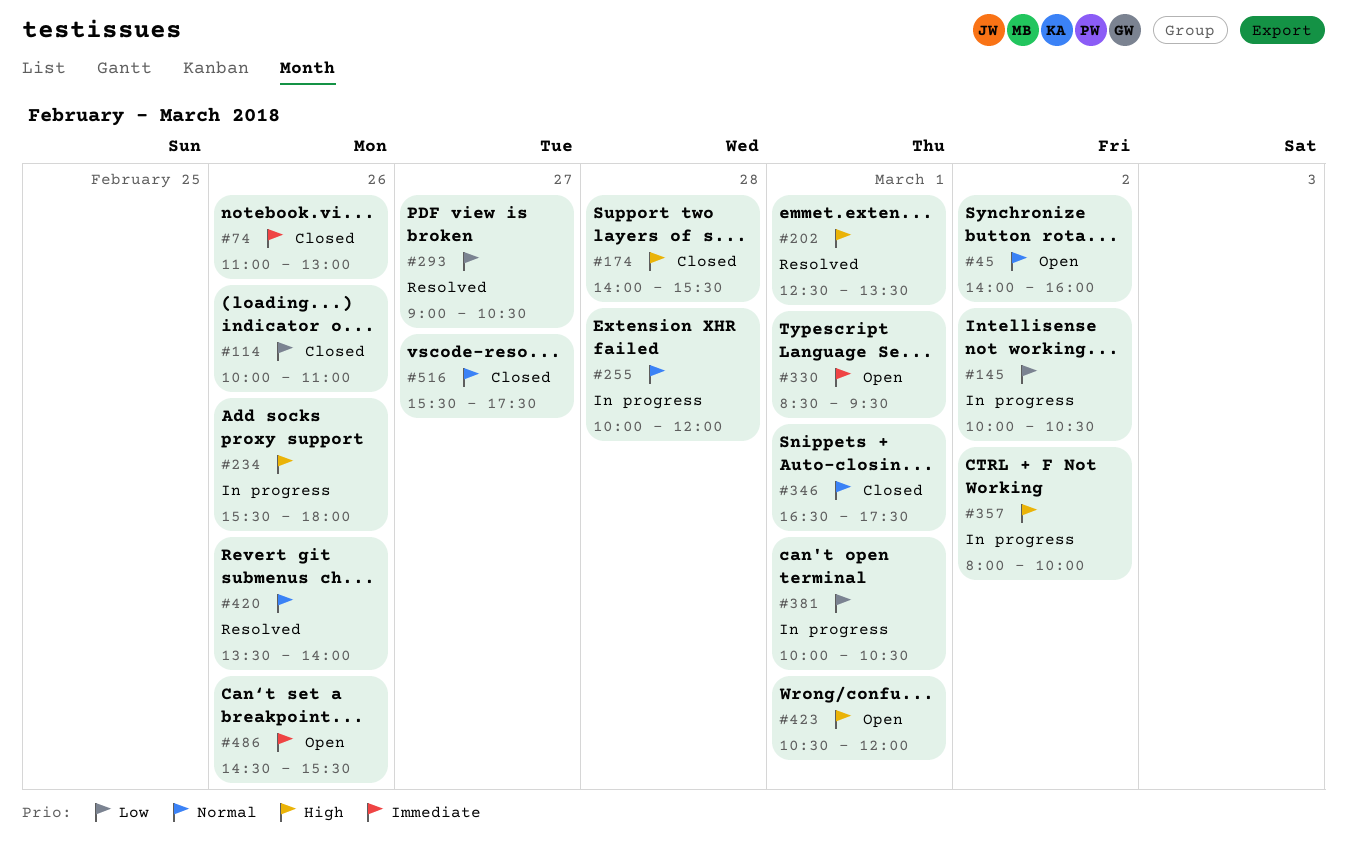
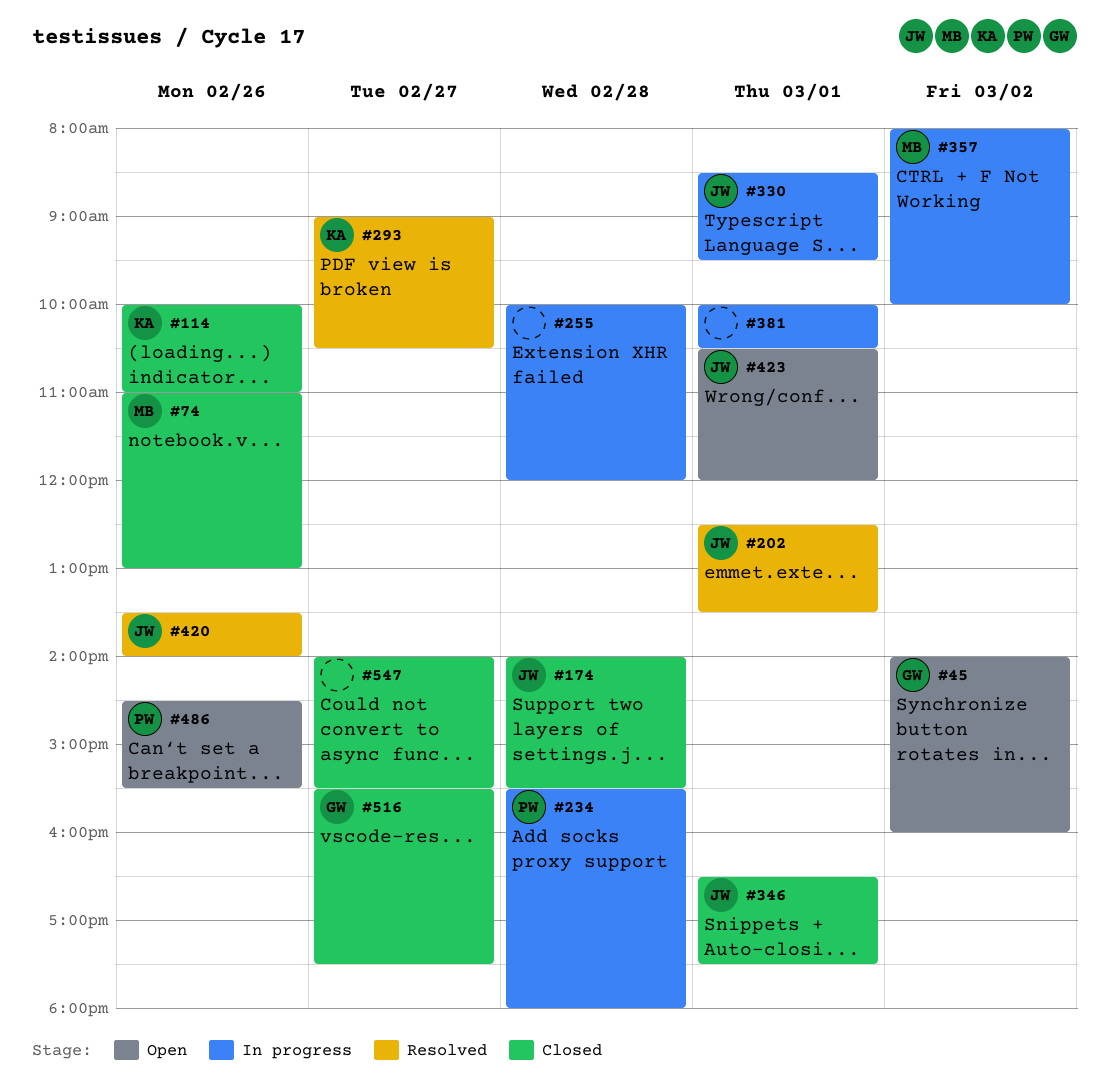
#145: present -> none
#234, day: Feb 26 -> Feb 28
#330, status: Open -> In progress
#547: none -> present

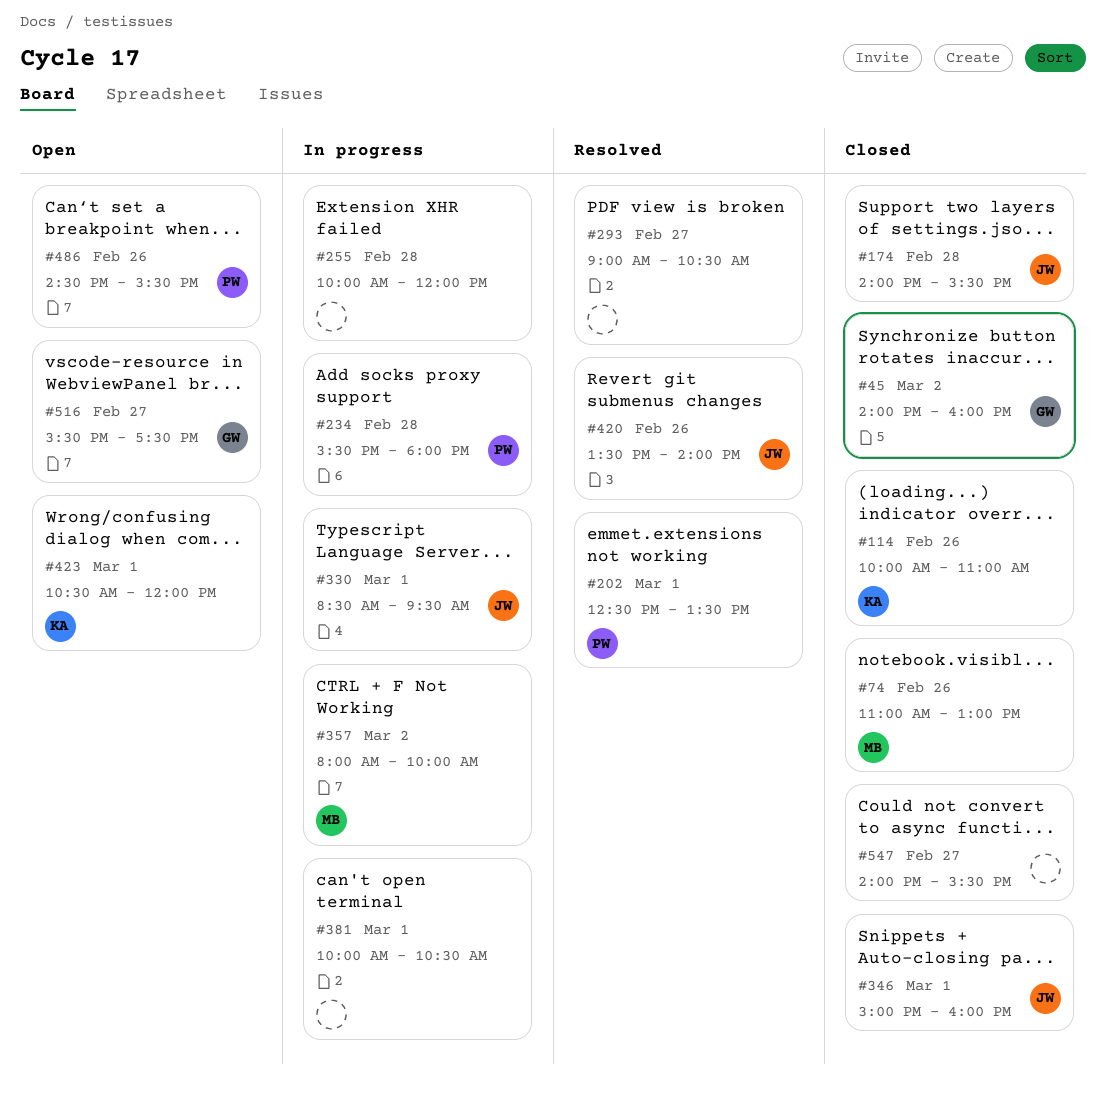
#45, status: Open -> Closed
#202, owner: JW -> PW
#293, owner: KA -> none
#346, begins: 16:30 -> 15:00
#346, ends: 17:30 -> 16:00
#423, owner: JW -> KA
#516, status: Closed -> Open

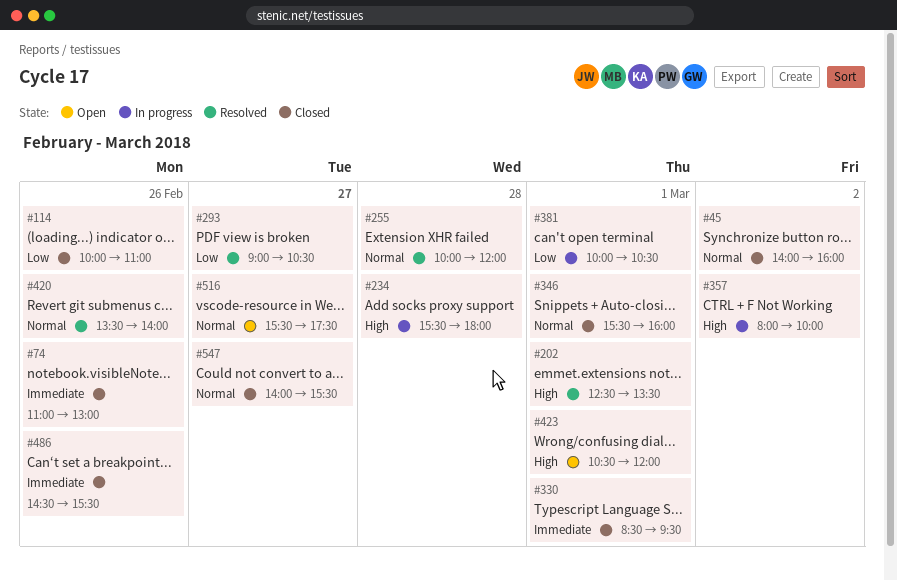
#174: present -> none
#255, status: In progress -> Resolved
#330, status: In progress -> Closed
#346, begins: 15:00 -> 15:30
#486, status: Open -> Closed

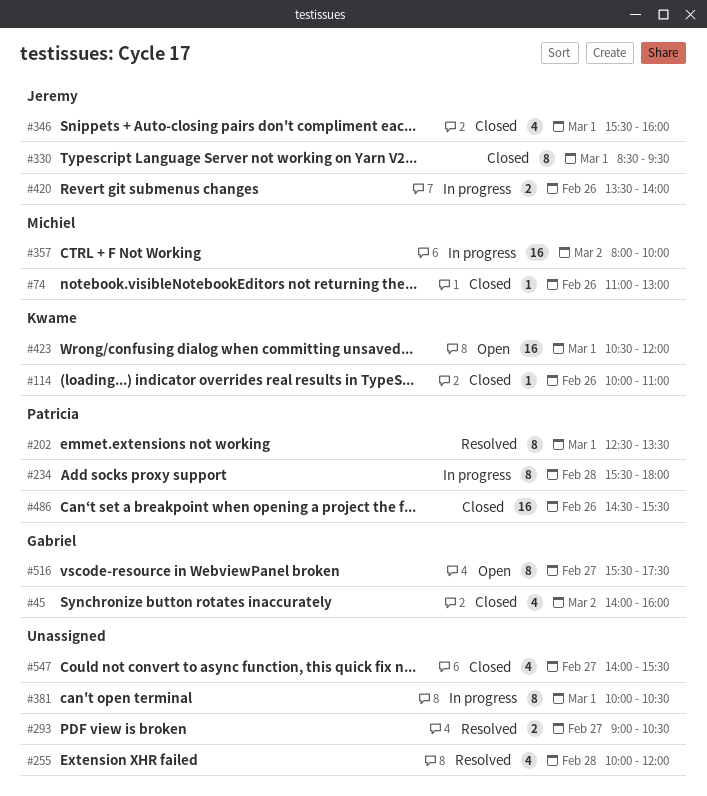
#420, status: Resolved -> In progress

